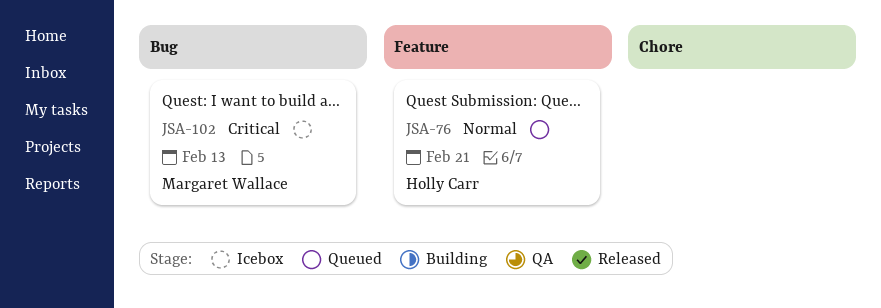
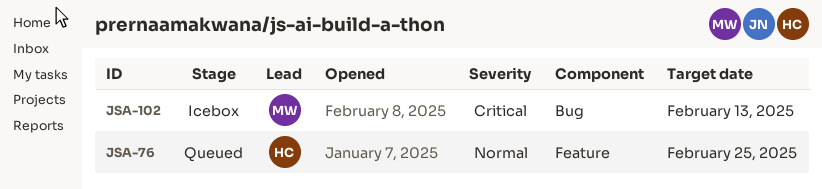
JSA-76, due: Feb 21 -> Feb 25

